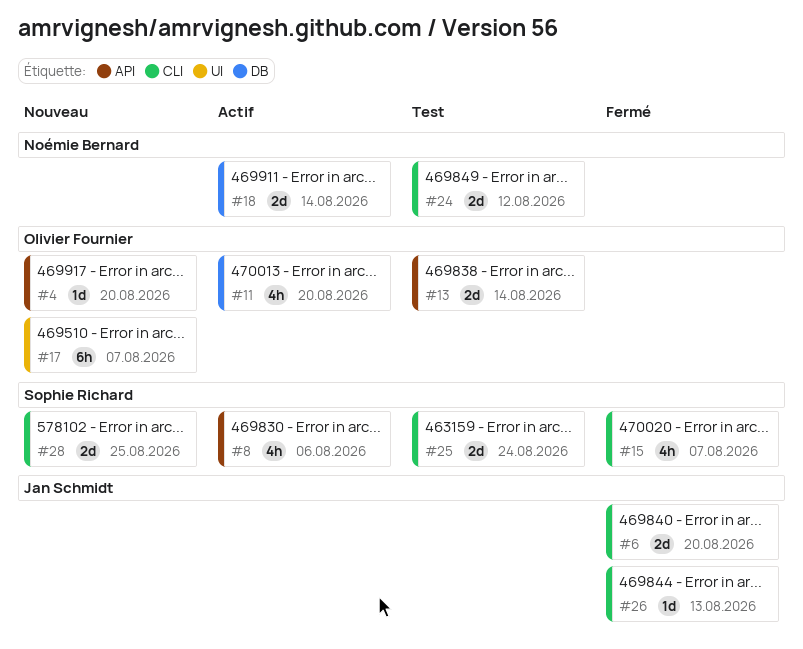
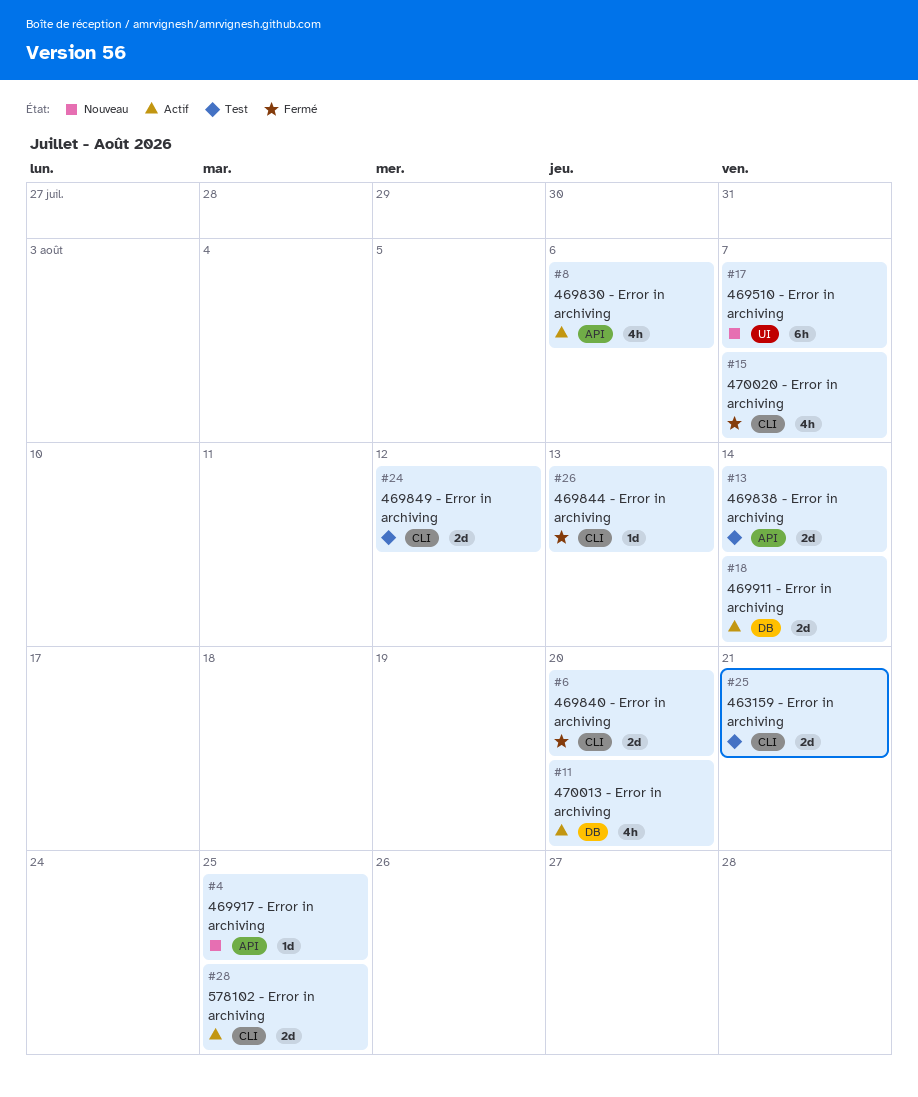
#4, due: Aug 20 -> Aug 25
#25, due: Aug 24 -> Aug 21
#28, status: Nouveau -> Actif

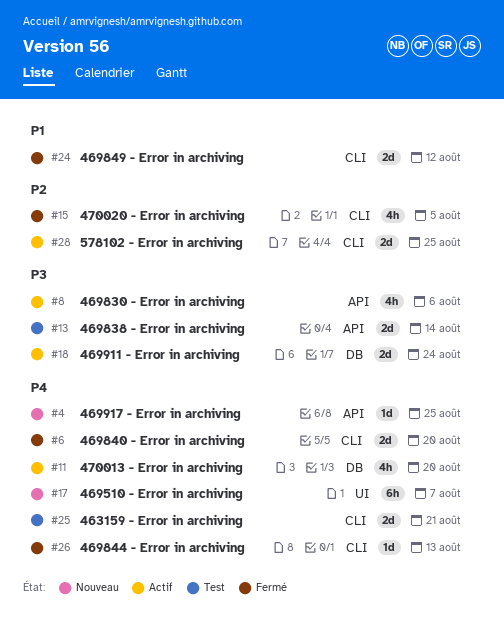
#15, due: Aug 7 -> Aug 5
#18, due: Aug 14 -> Aug 24
#24, status: Test -> Fermé

